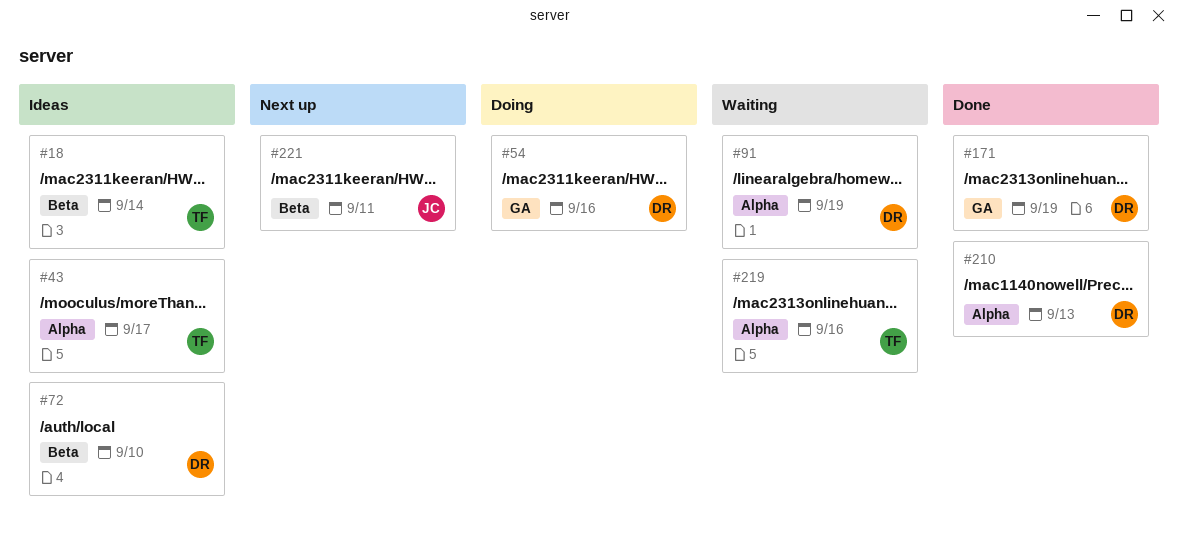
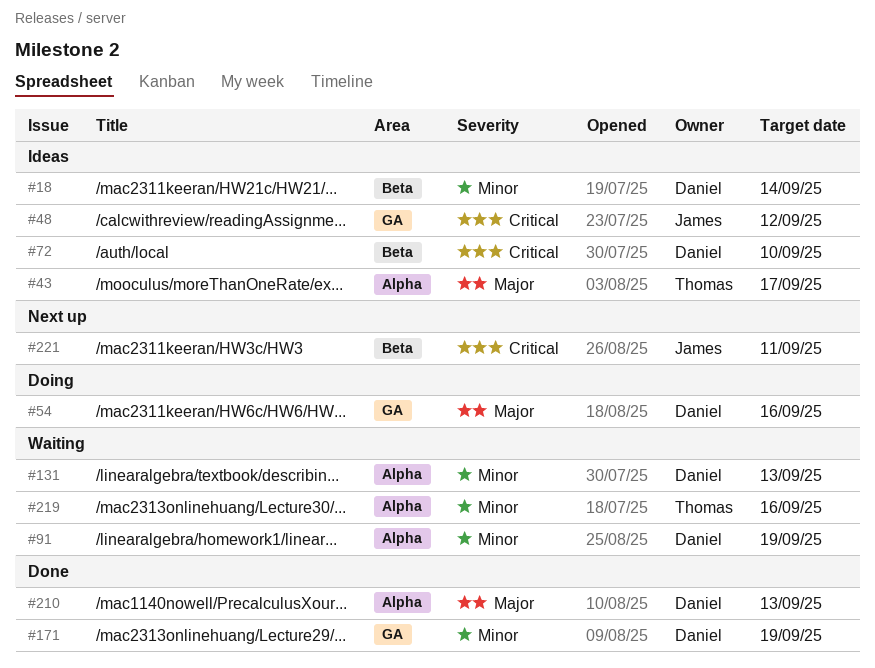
#18, owner: Thomas -> Daniel
#48: none -> present
#131: none -> present

